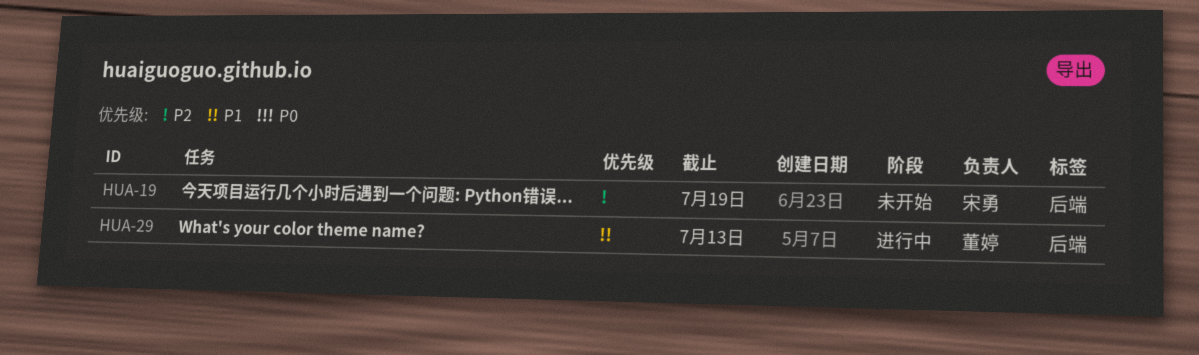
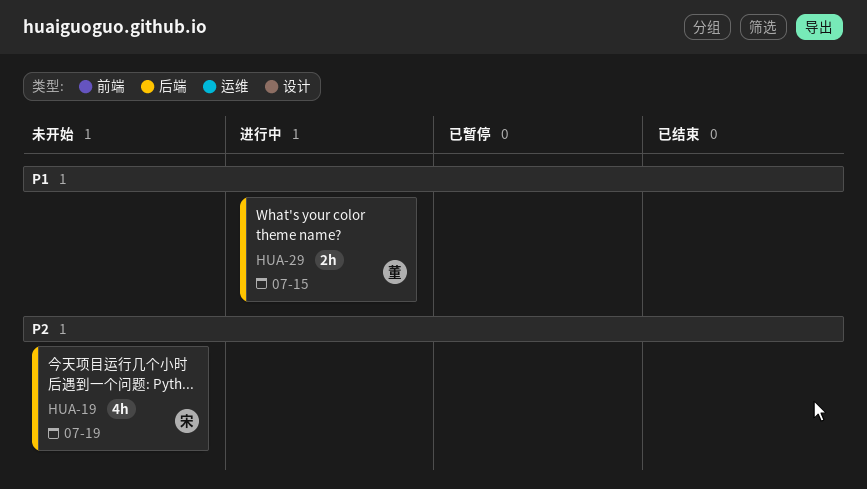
HUA-29, due: Jul 13 -> Jul 15

